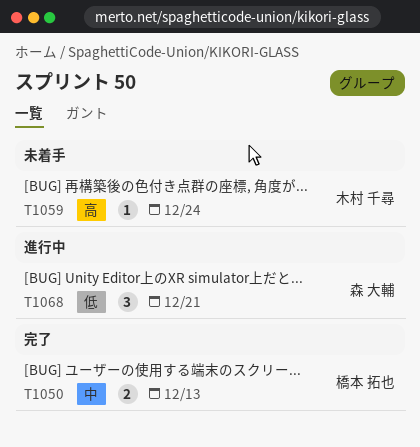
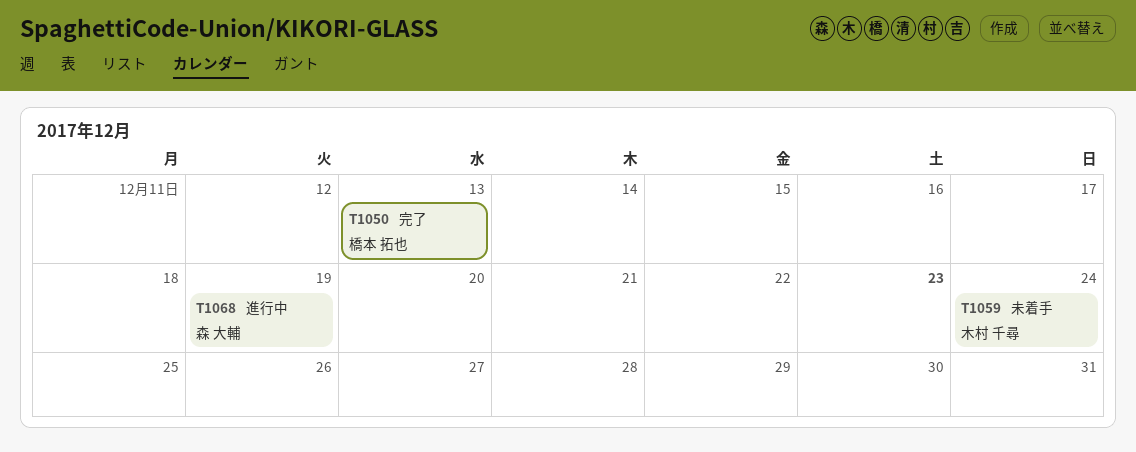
T1068, due: Dec 21 -> Dec 19

